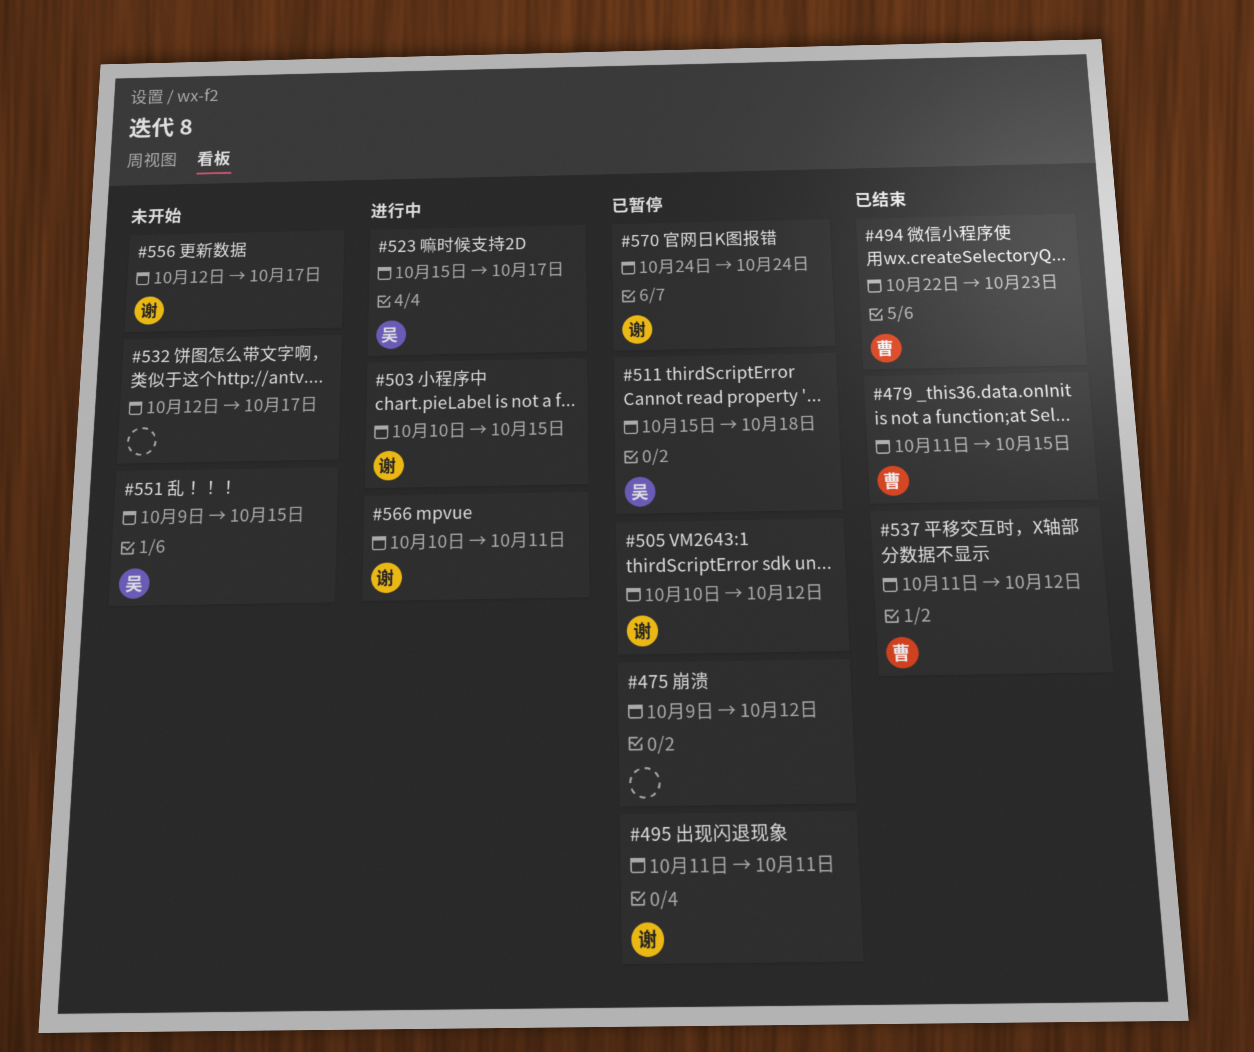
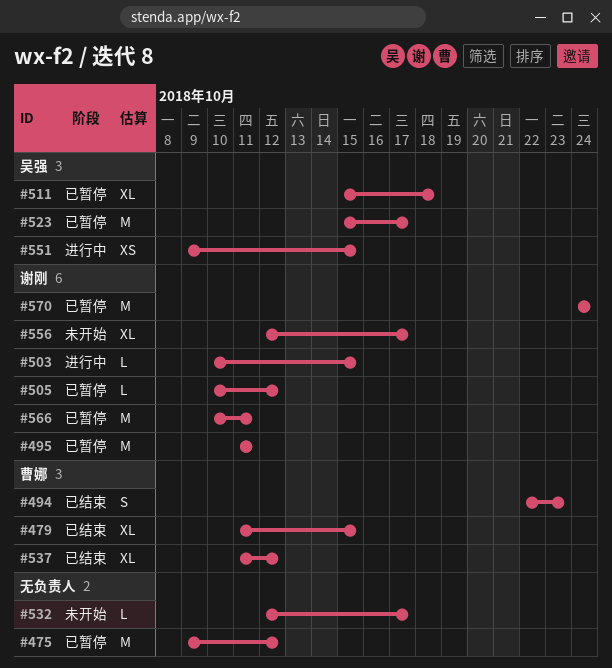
#523, status: 进行中 -> 已暂停
#551, status: 未开始 -> 进行中
#566, status: 进行中 -> 已暂停

